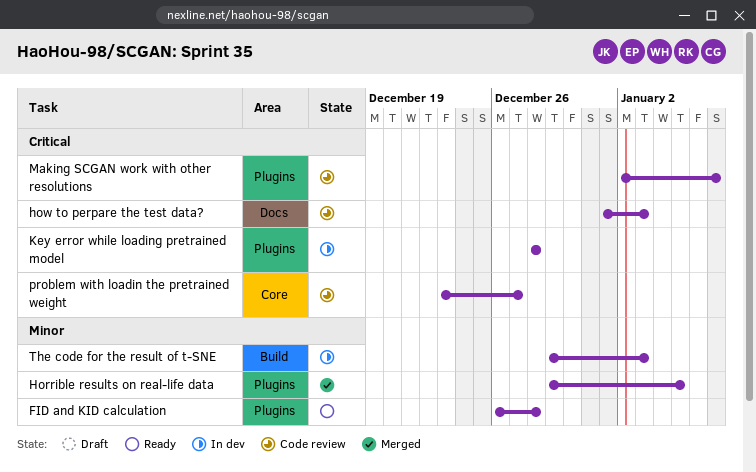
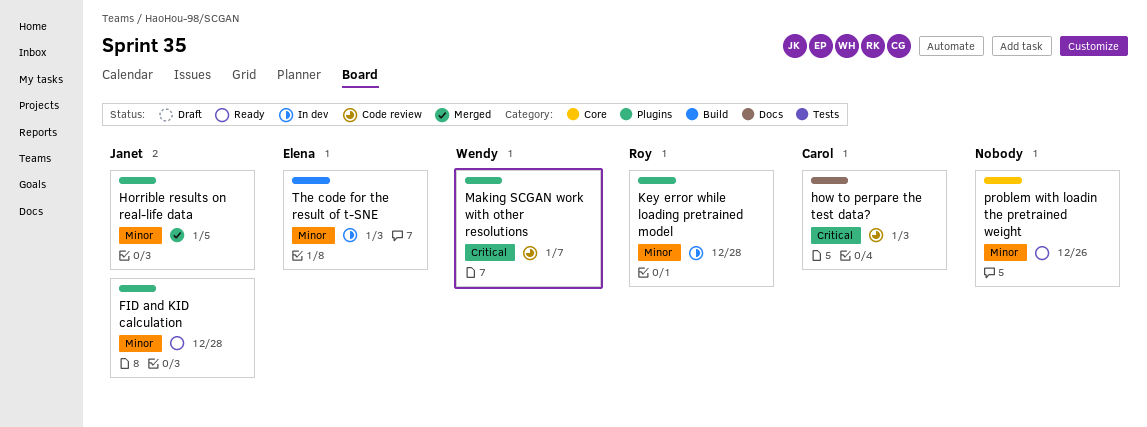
Key error while loading pretrained model, priority: Critical -> Minor
problem with loadin the pretrained weight, status: Code review -> Ready
problem with loadin the pretrained weight, priority: Critical -> Minor
problem with loadin the pretrained weight, due: Dec 27 -> Dec 26

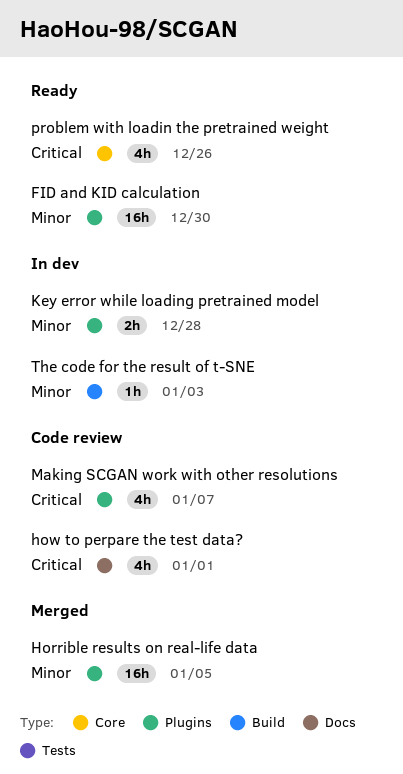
FID and KID calculation, due: Dec 28 -> Dec 30
how to perpare the test data?, due: Jan 3 -> Jan 1
problem with loadin the pretrained weight, priority: Minor -> Critical

